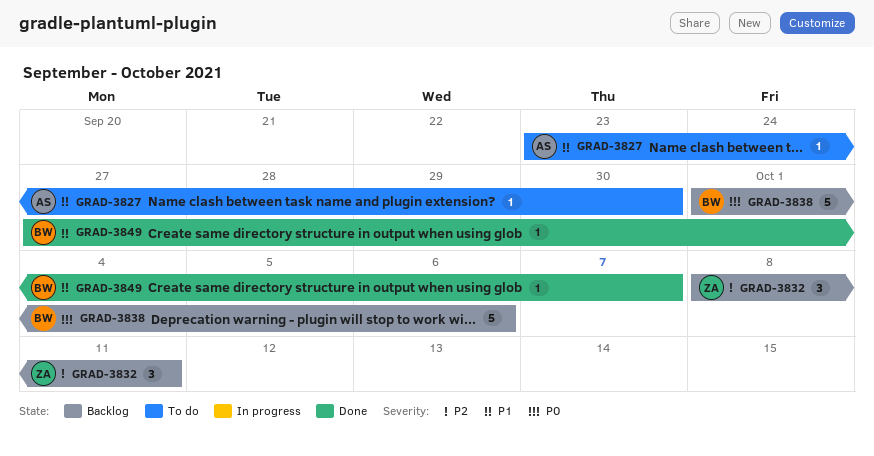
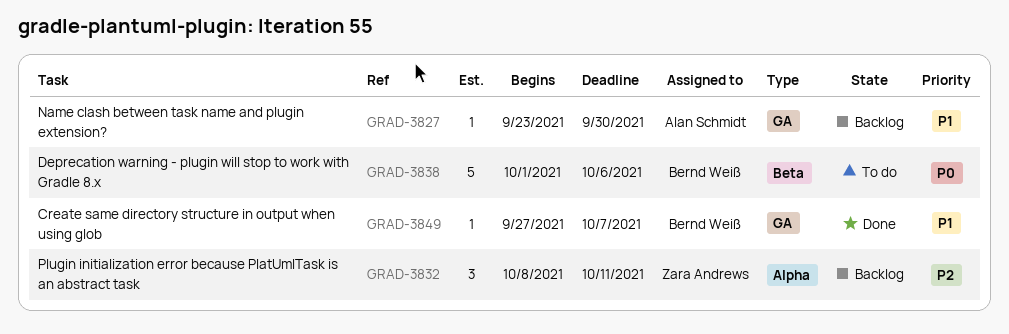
GRAD-3827, status: To do -> Backlog
GRAD-3838, status: Backlog -> To do

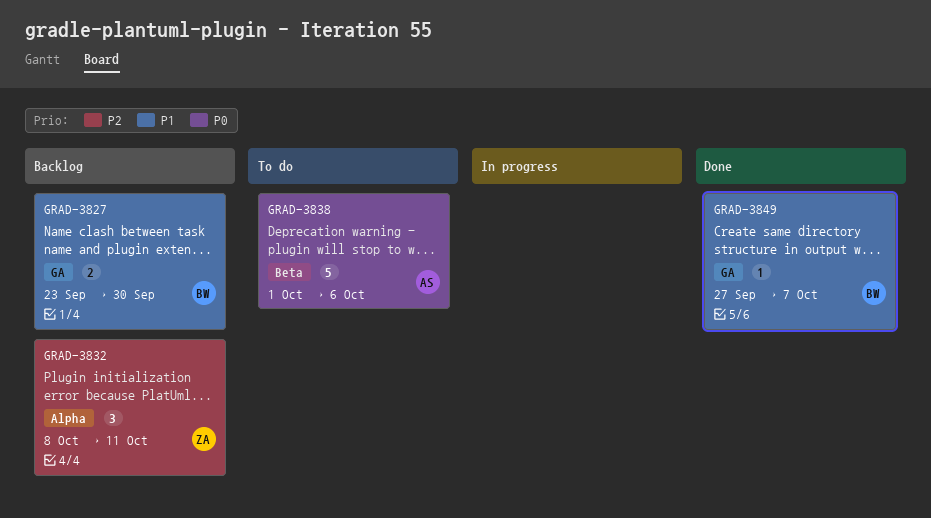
GRAD-3827, owner: Alan Schmidt -> Bernd Weiß
GRAD-3827, estimate: 1 -> 2
GRAD-3838, owner: Bernd Weiß -> Alan Schmidt

